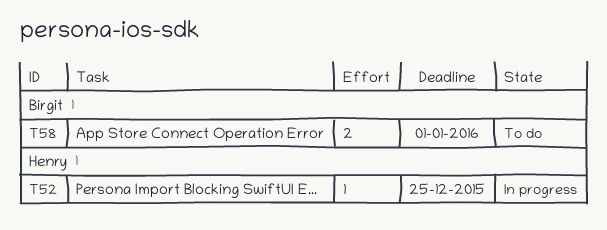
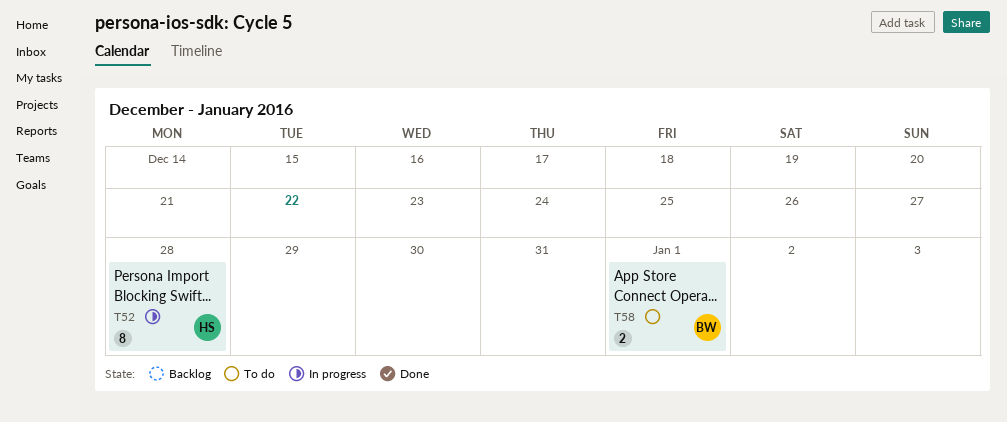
T52, estimate: 1 -> 8
T52, due: Dec 25 -> Dec 28

